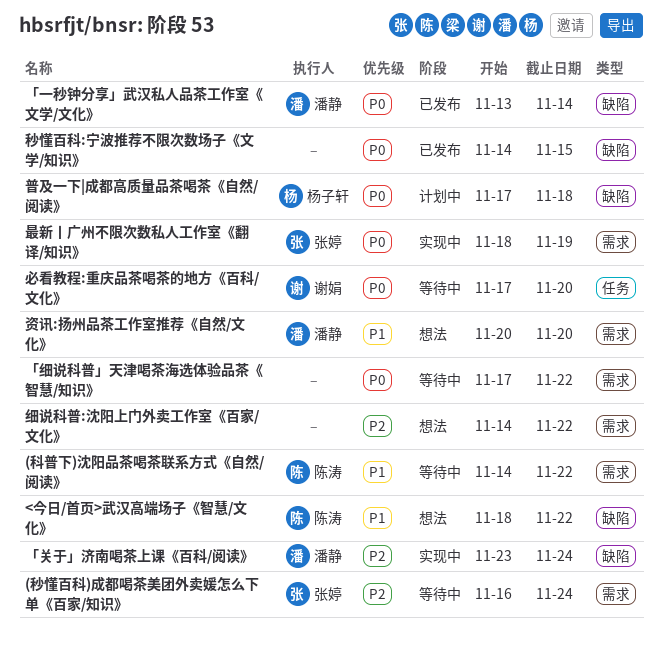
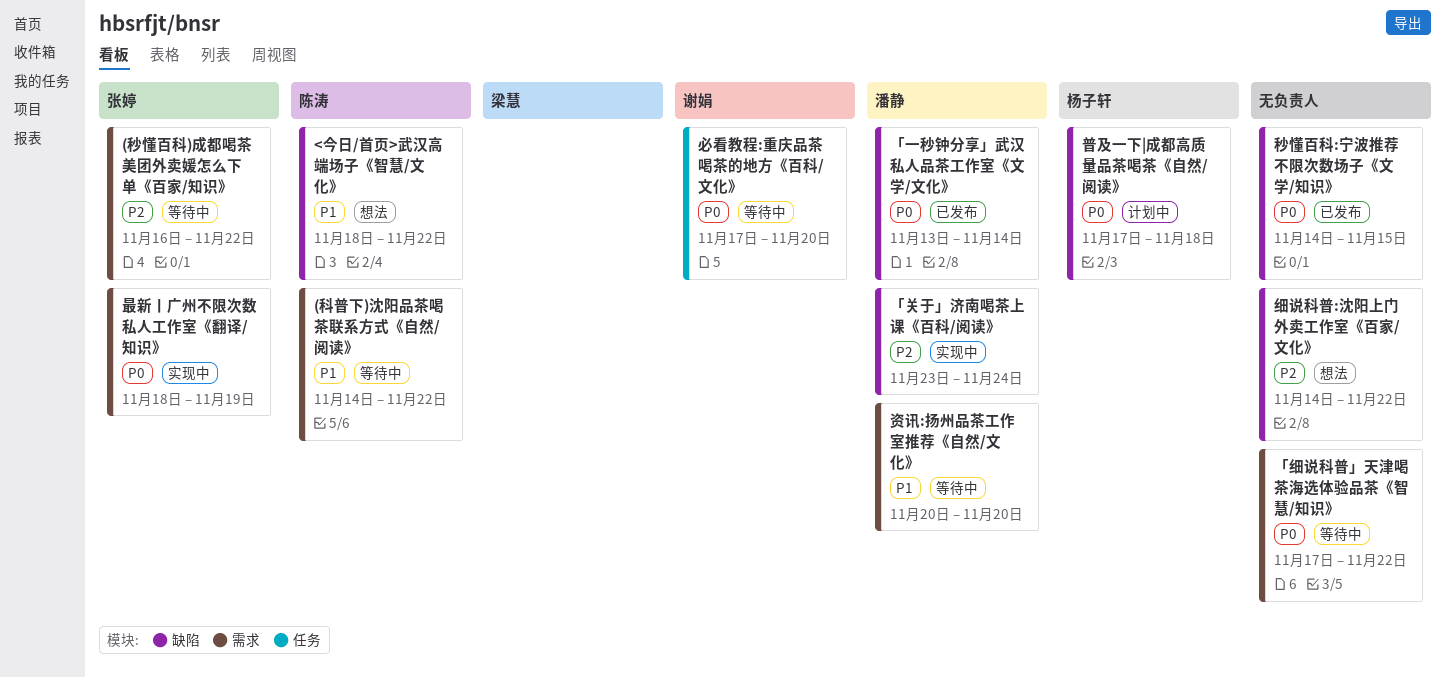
(秒懂百科)成都喝茶美团外卖媛怎么下单《百家/知识》, due: Nov 24 -> Nov 22
细说科普:沈阳上门外卖工作室《百家/文化》, label: 需求 -> 缺陷
资讯:扬州品茶工作室推荐《自然/文化》, status: 想法 -> 等待中

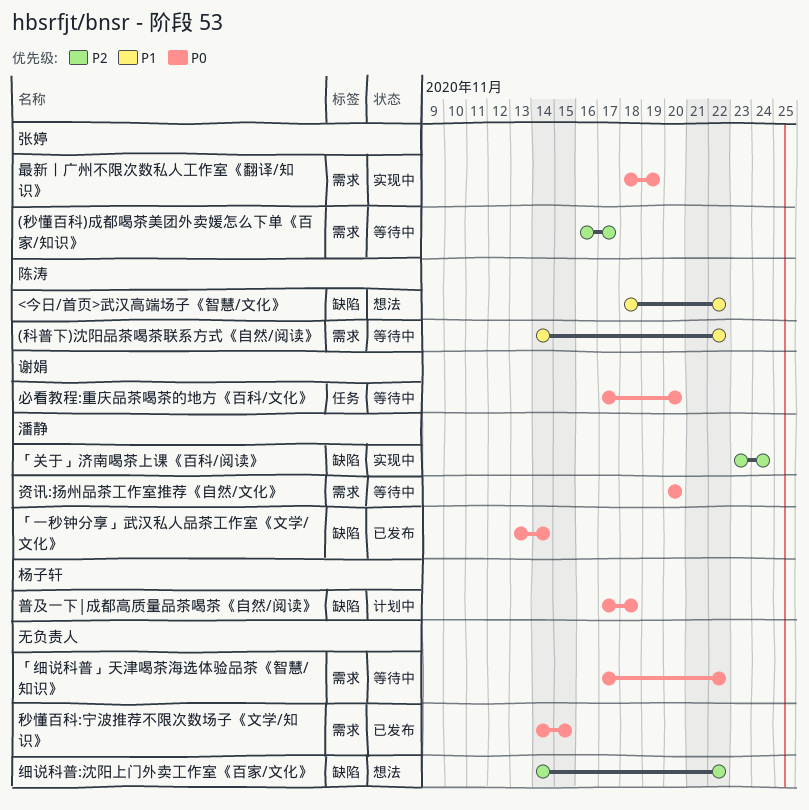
(秒懂百科)成都喝茶美团外卖媛怎么下单《百家/知识》, due: Nov 22 -> Nov 17
秒懂百科:宁波推荐不限次数场子《文学/知识》, label: 缺陷 -> 需求
资讯:扬州品茶工作室推荐《自然/文化》, priority: P1 -> P0

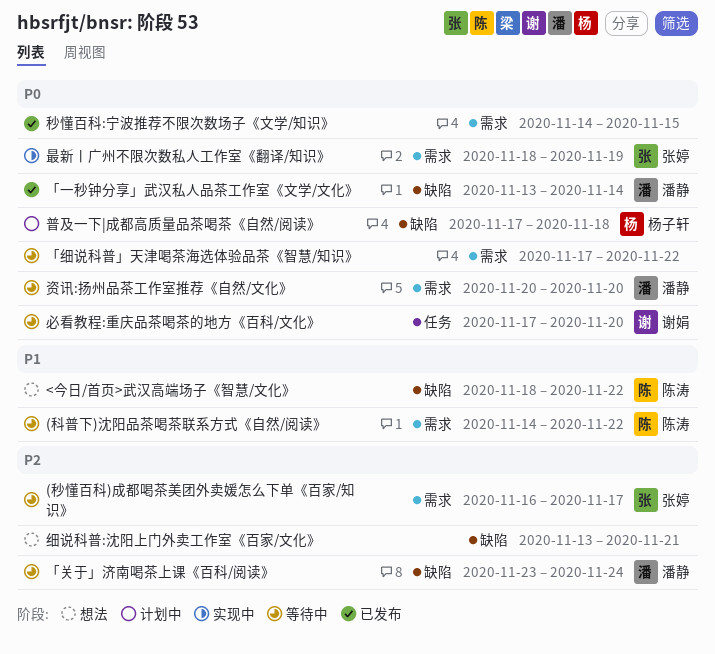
「关于」济南喝茶上课《百科/阅读》, status: 实现中 -> 等待中
细说科普:沈阳上门外卖工作室《百家/文化》, start: Nov 14 -> Nov 13
细说科普:沈阳上门外卖工作室《百家/文化》, due: Nov 22 -> Nov 21

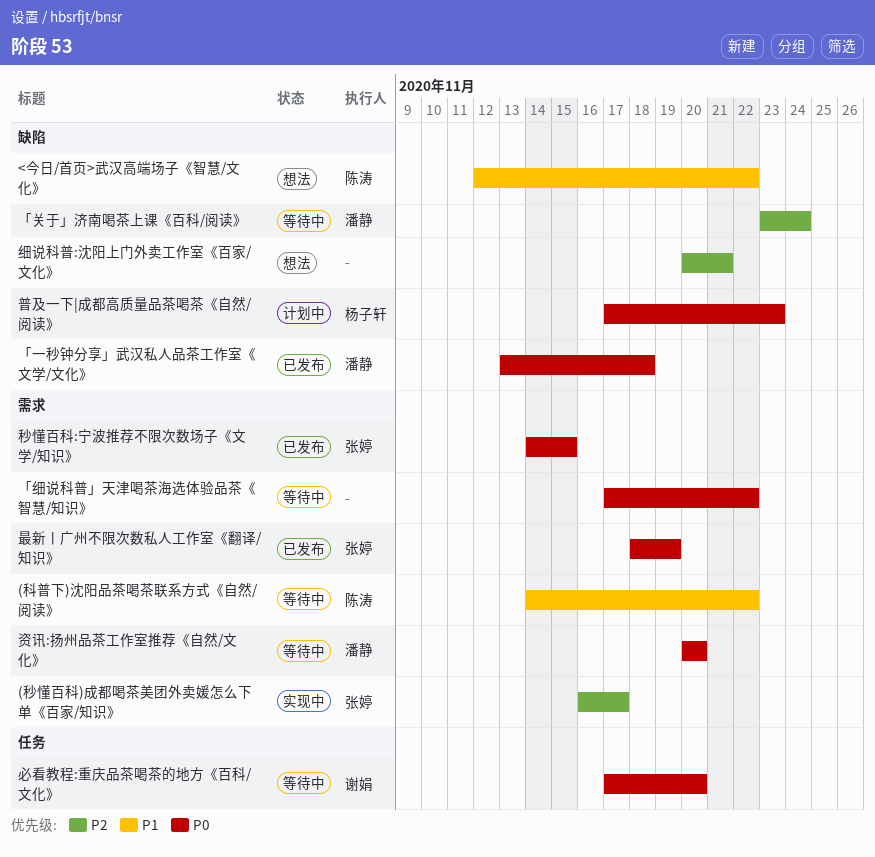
(秒懂百科)成都喝茶美团外卖媛怎么下单《百家/知识》, status: 等待中 -> 实现中
<今日/首页>武汉高端场子《智慧/文化》, start: Nov 18 -> Nov 12
「一秒钟分享」武汉私人品茶工作室《文学/文化》, due: Nov 14 -> Nov 18
普及一下|成都高质量品茶喝茶《自然/阅读》, due: Nov 18 -> Nov 23
最新丨广州不限次数私人工作室《翻译/知识》, status: 实现中 -> 已发布
秒懂百科:宁波推荐不限次数场子《文学/知识》, owner: none -> 张婷
细说科普:沈阳上门外卖工作室《百家/文化》, start: Nov 13 -> Nov 20

